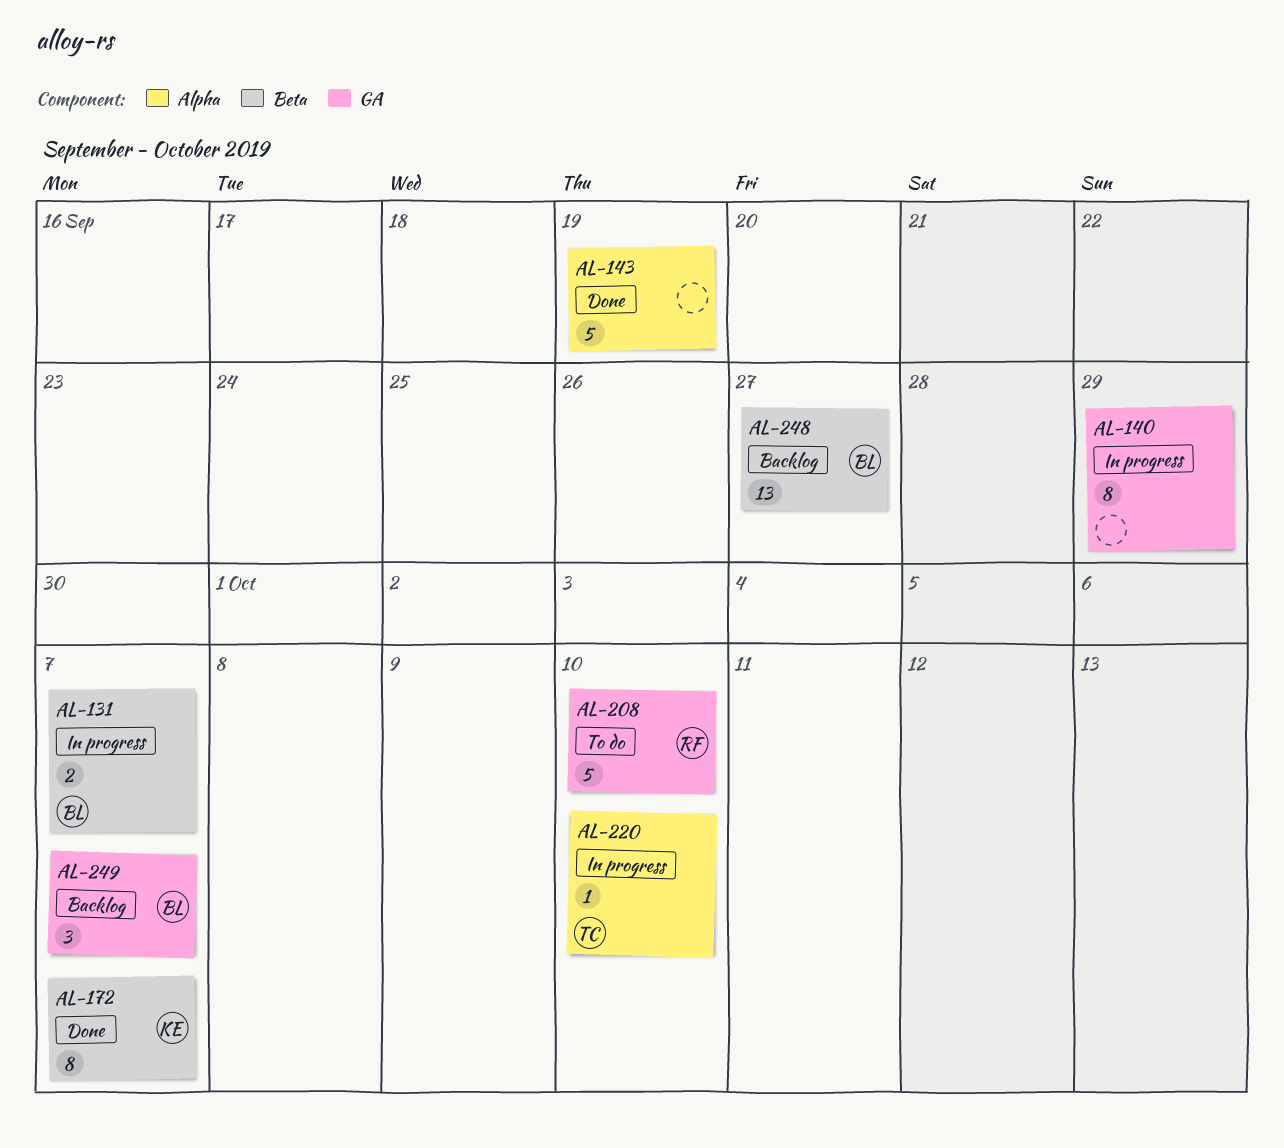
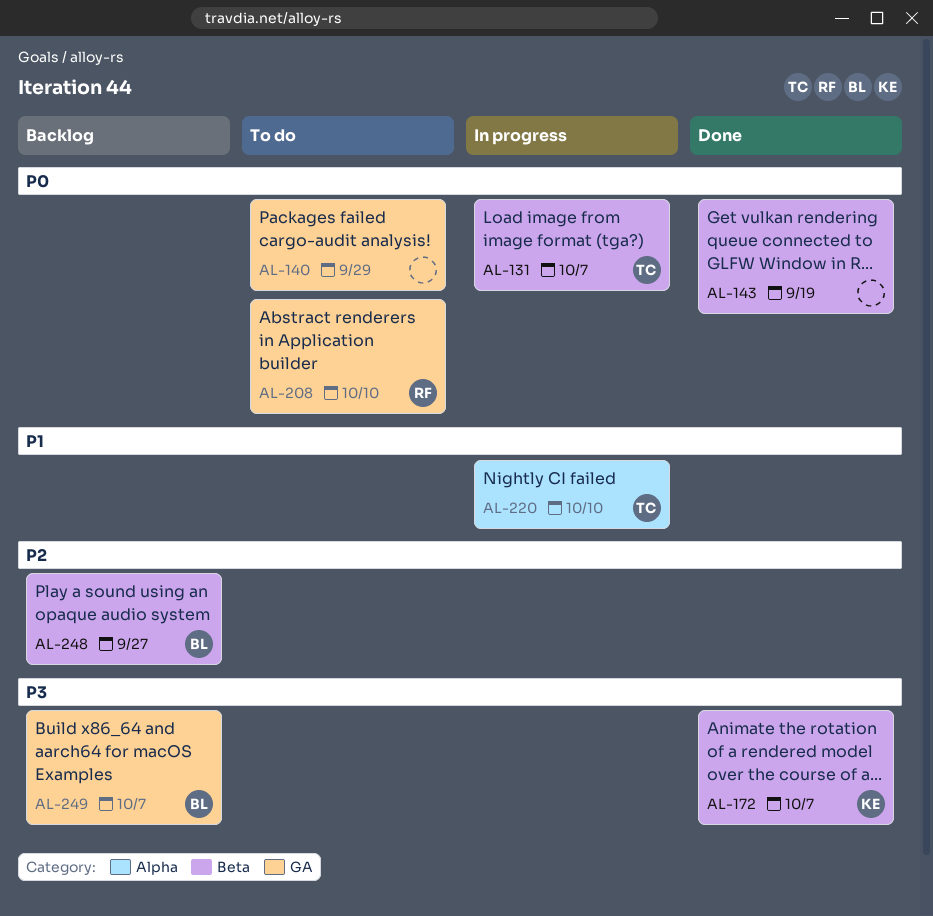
AL-131, owner: BL -> TC
AL-140, status: In progress -> To do
AL-143, label: Alpha -> Beta

